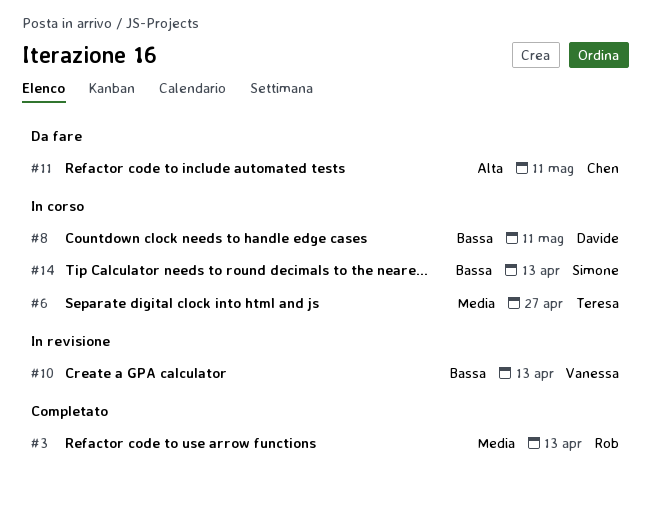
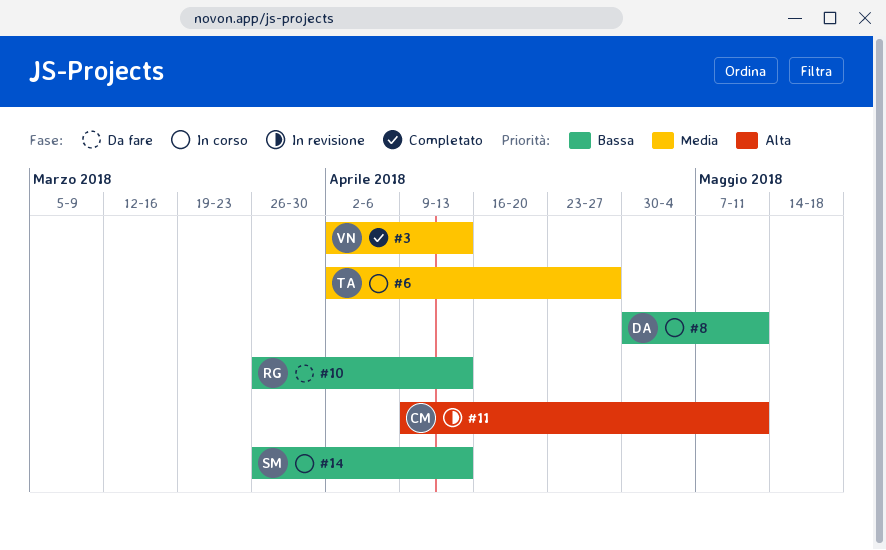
#3, owner: Rob -> Vanessa
#10, status: In revisione -> Da fare
#10, owner: Vanessa -> Rob
#11, status: Da fare -> In revisione

